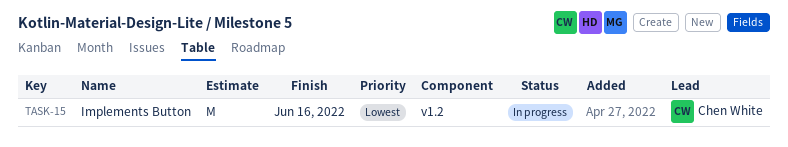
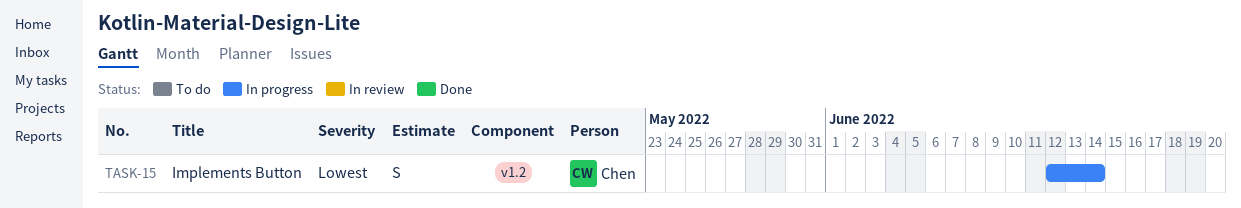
TASK-15, estimate: M -> S
TASK-15, due: Jun 16 -> Jun 14

